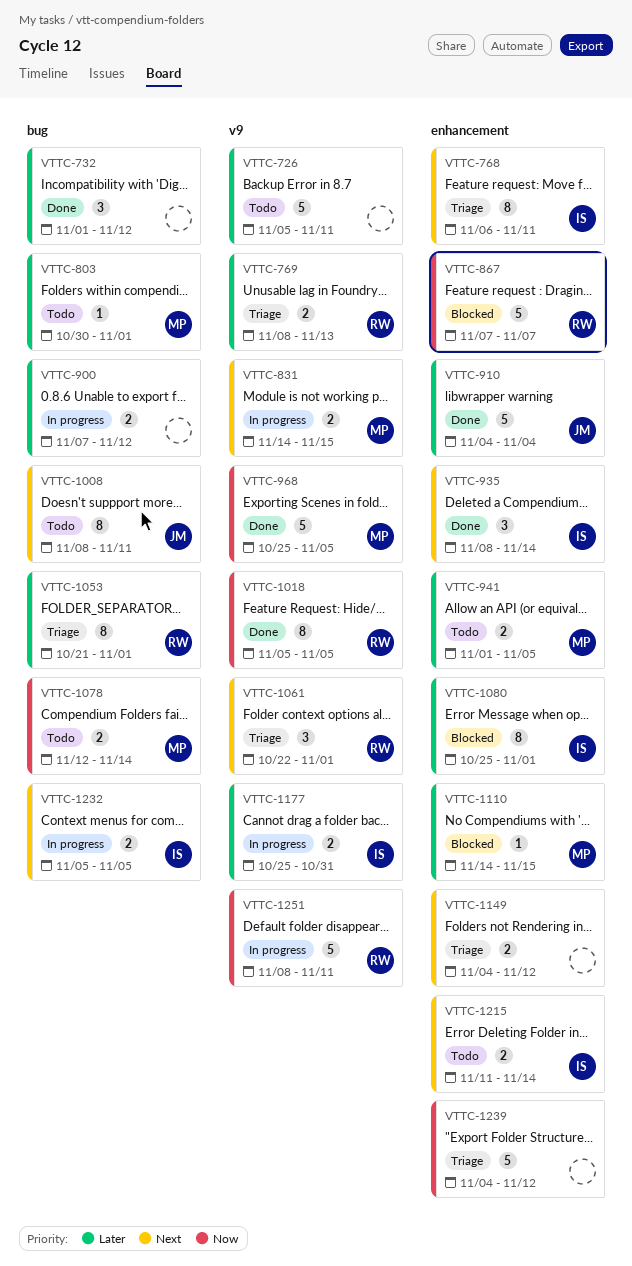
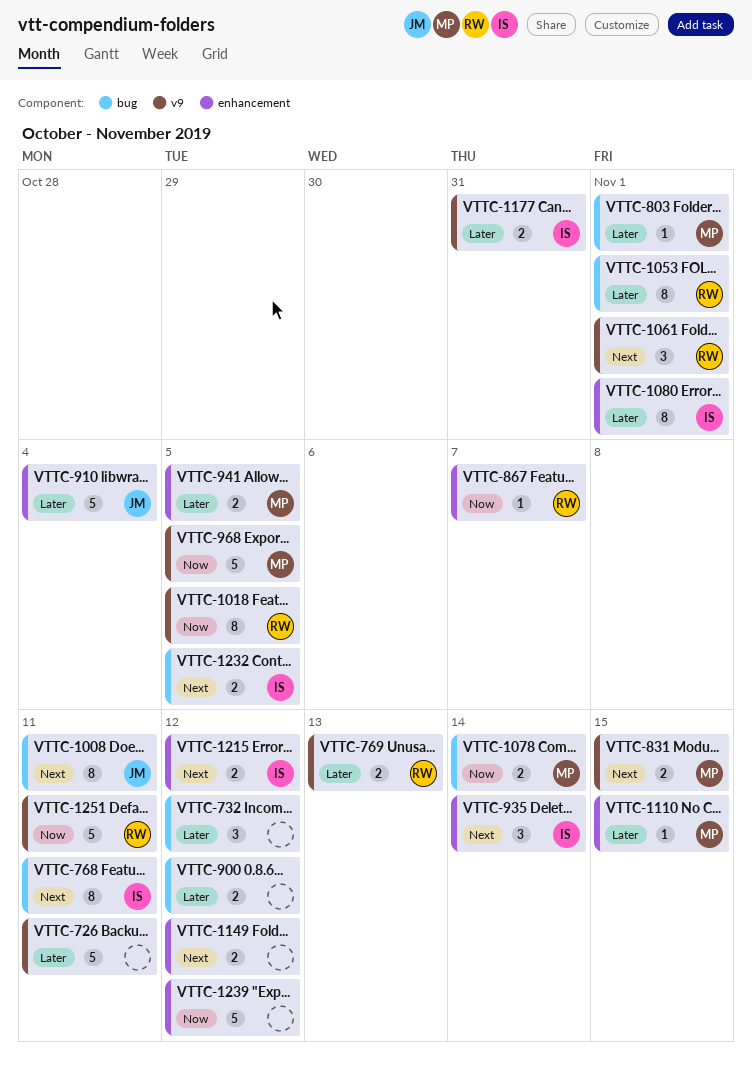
VTTC-768, label: enhancement -> bug
VTTC-867, estimate: 5 -> 1
VTTC-1215, due: Nov 14 -> Nov 12

